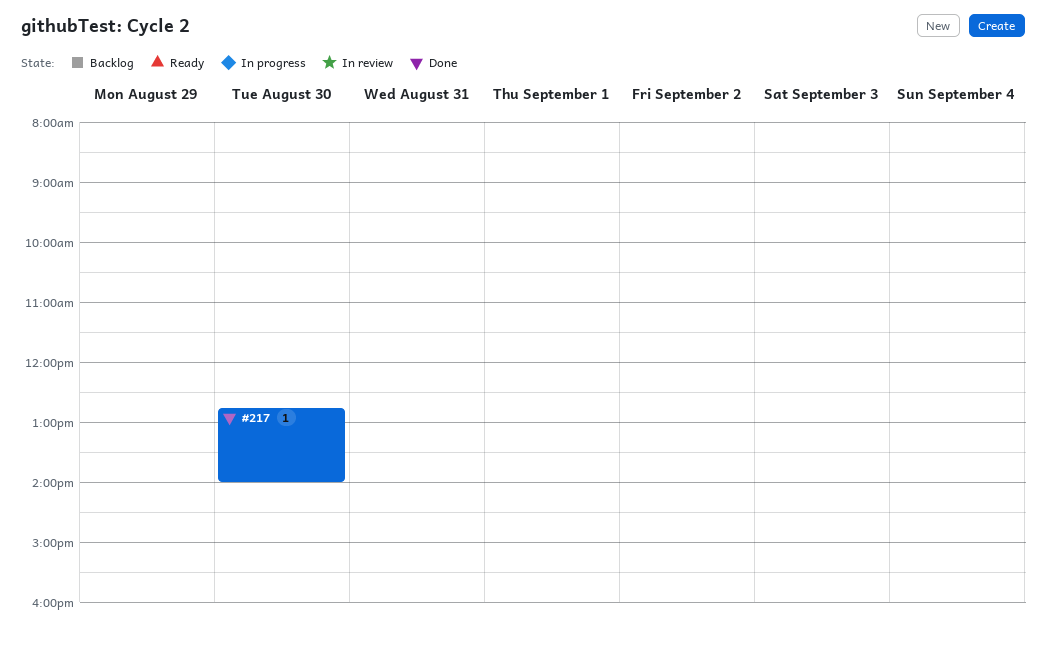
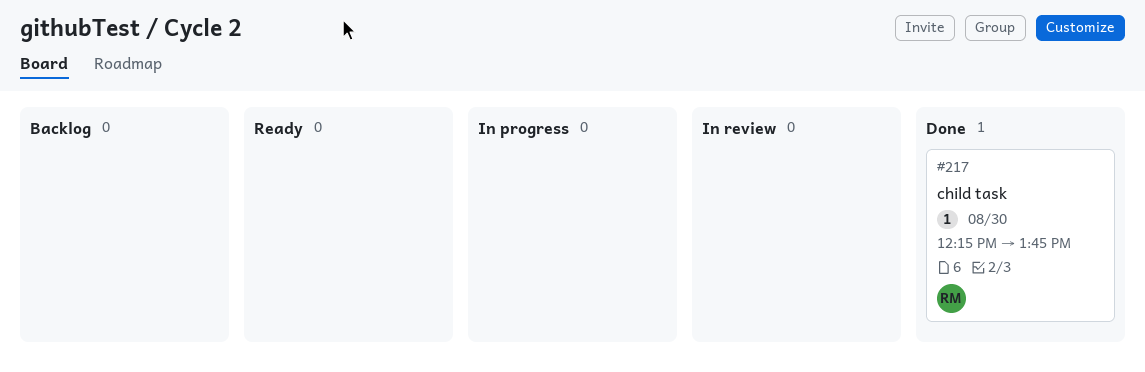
#217, begins: 12:45 -> 12:15
#217, ends: 14:00 -> 13:45

